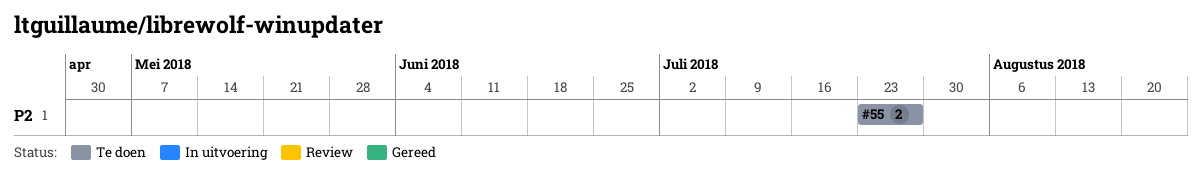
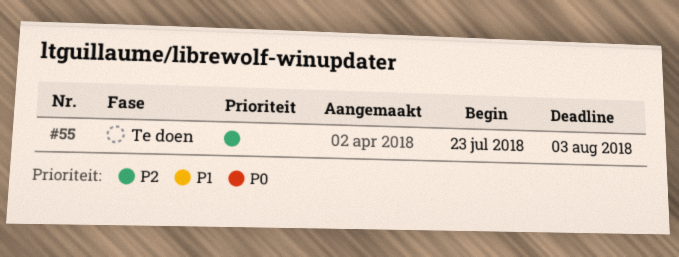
#55, due: Jul 27 -> Aug 3

